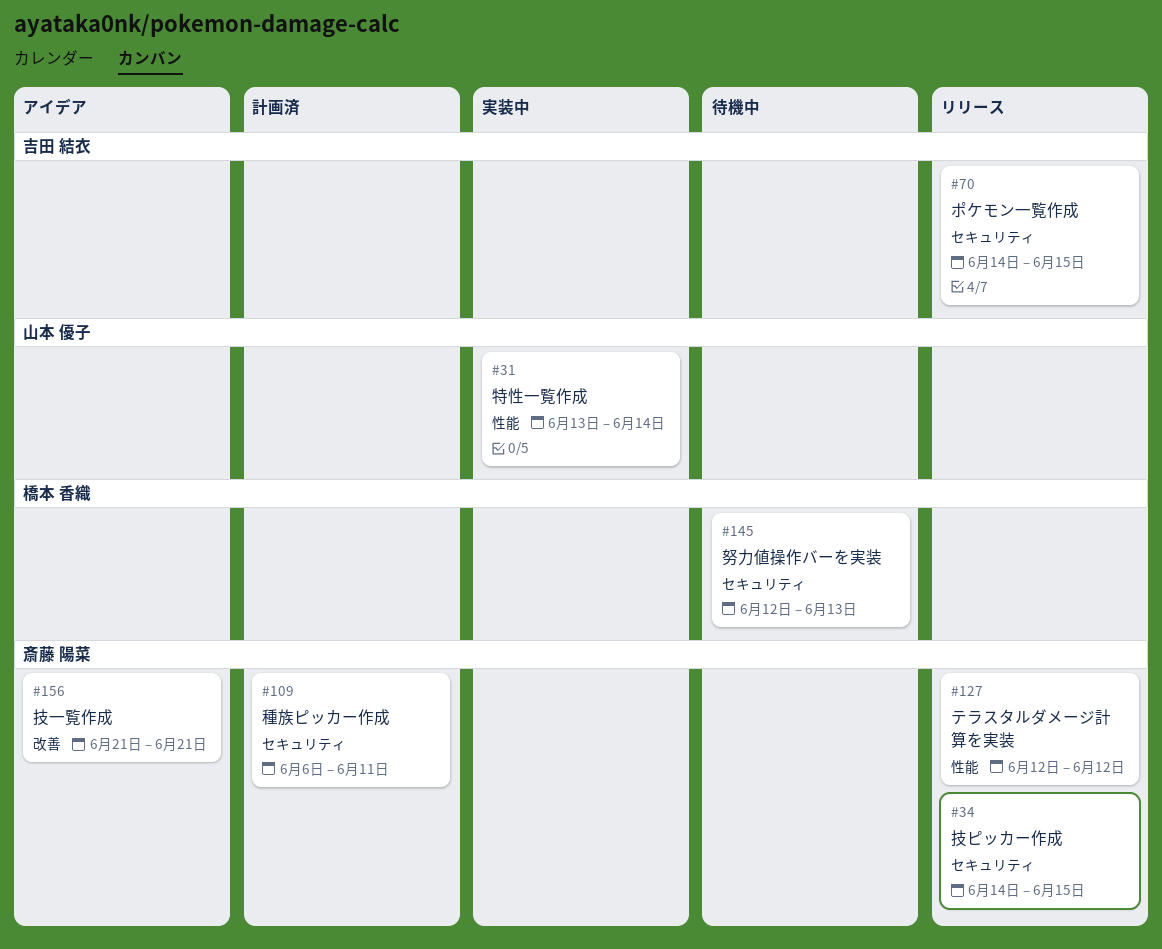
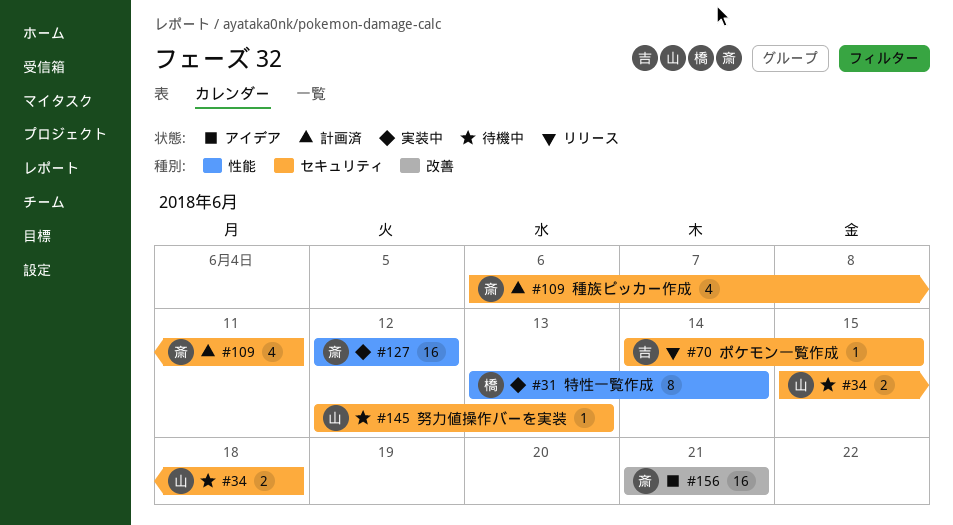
#31, owner: 山本 優子 -> 橋本 香織
#34, status: リリース -> 待機中
#34, owner: 斎藤 陽菜 -> 山本 優子
#34, start: Jun 14 -> Jun 15
#34, due: Jun 15 -> Jun 18
#127, status: リリース -> 実装中
#145, owner: 橋本 香織 -> 山本 優子

